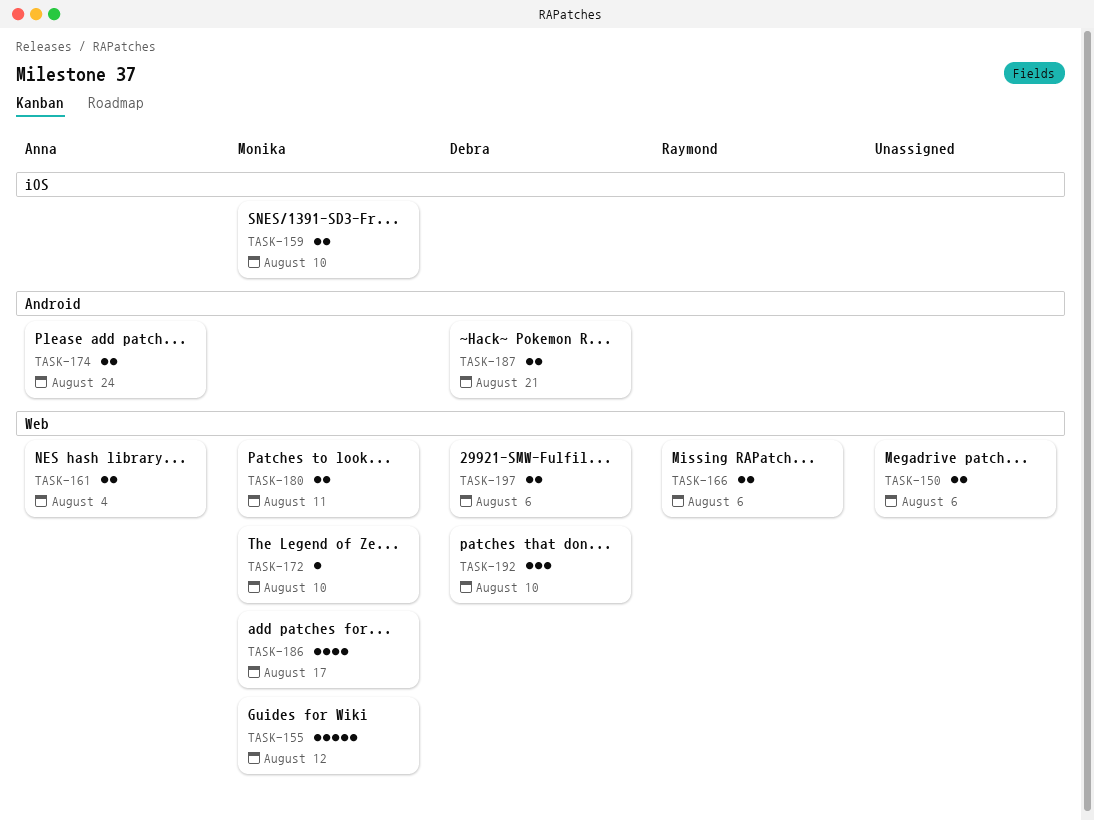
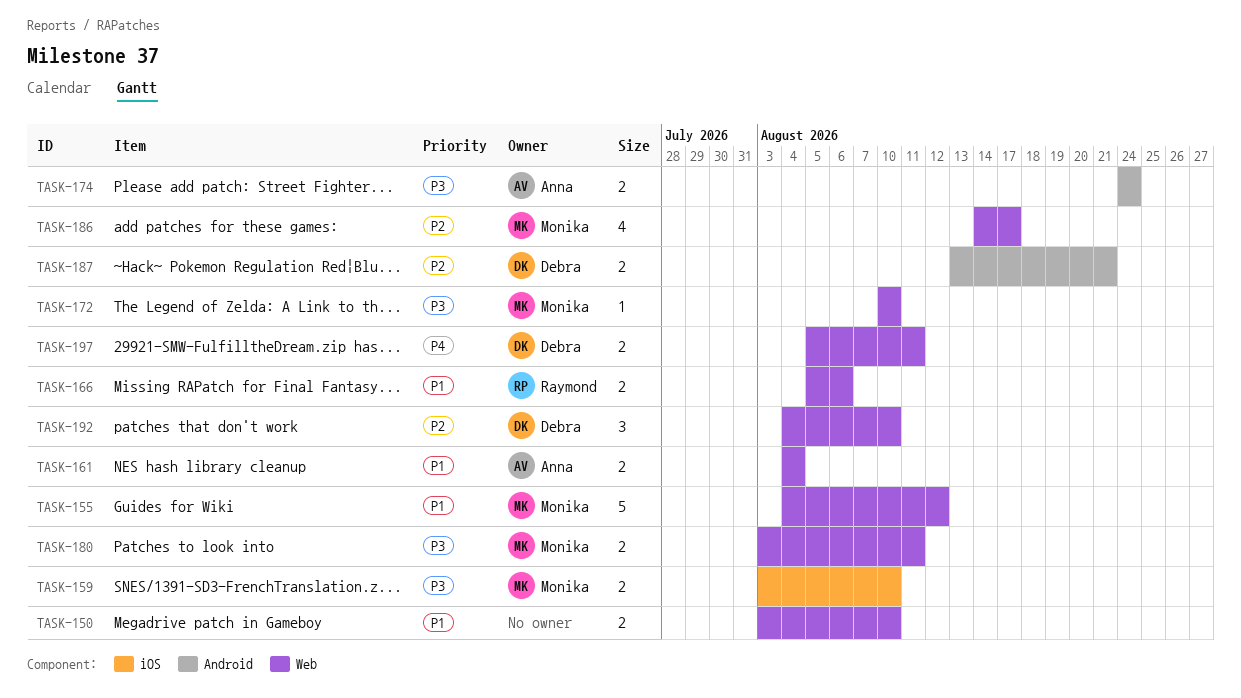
TASK-150, due: Aug 6 -> Aug 10
TASK-197, due: Aug 6 -> Aug 11

